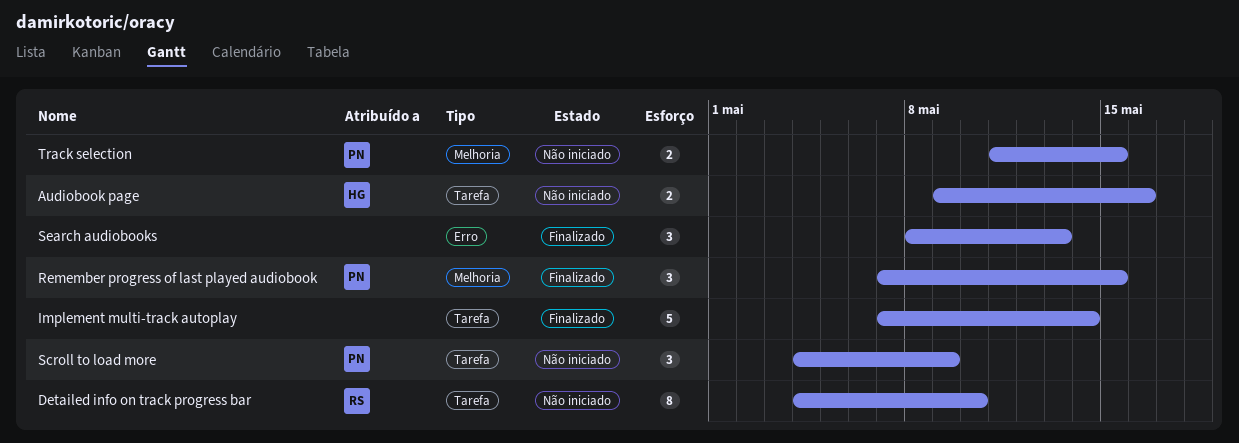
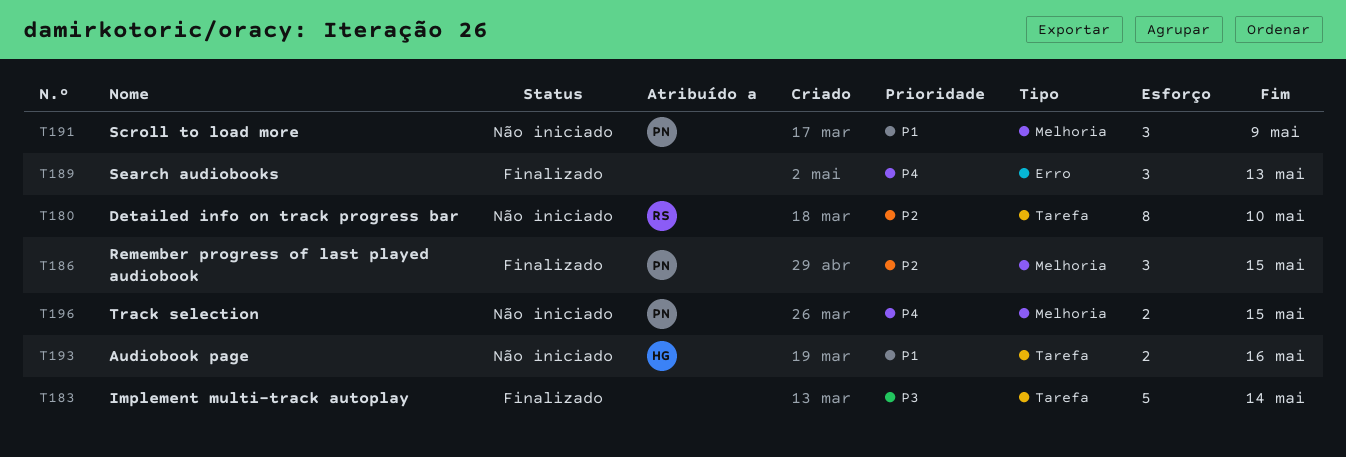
Scroll to load more, label: Tarefa -> Melhoria

